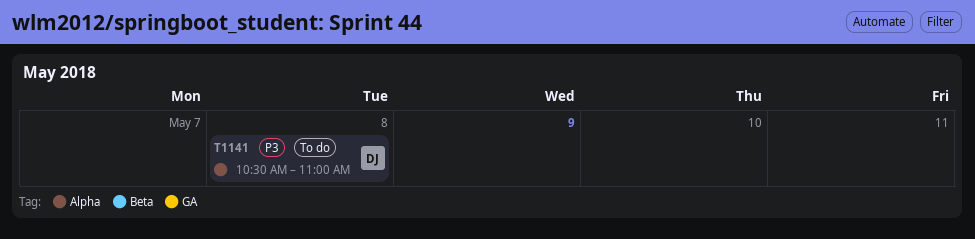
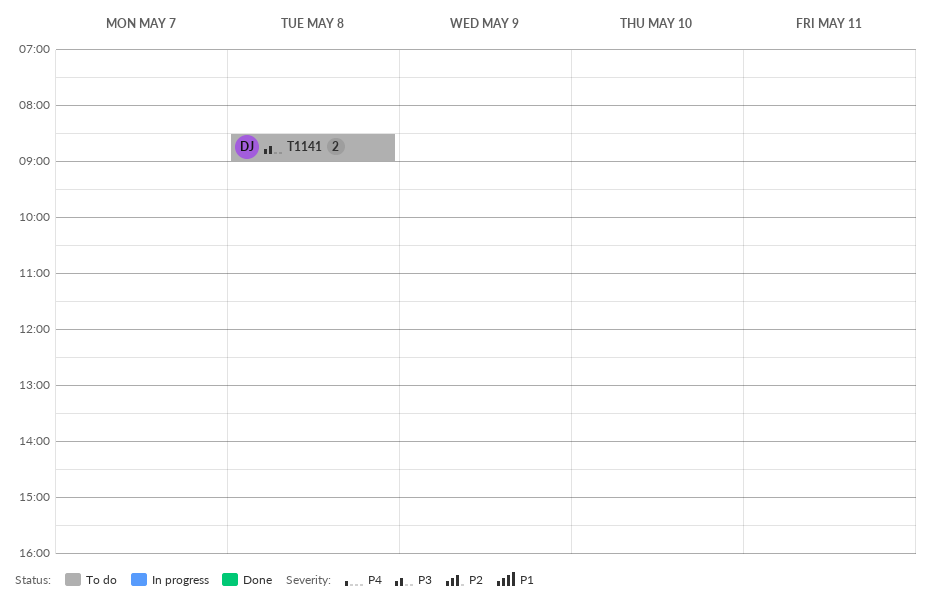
T1141, begins: 10:30 -> 08:30
T1141, ends: 11:00 -> 09:00

